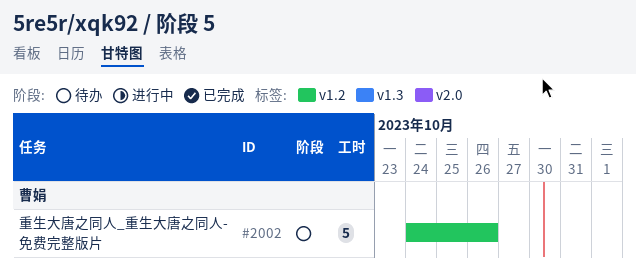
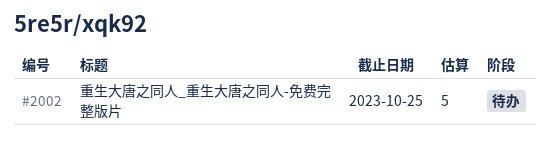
#2002, due: Oct 26 -> Oct 25

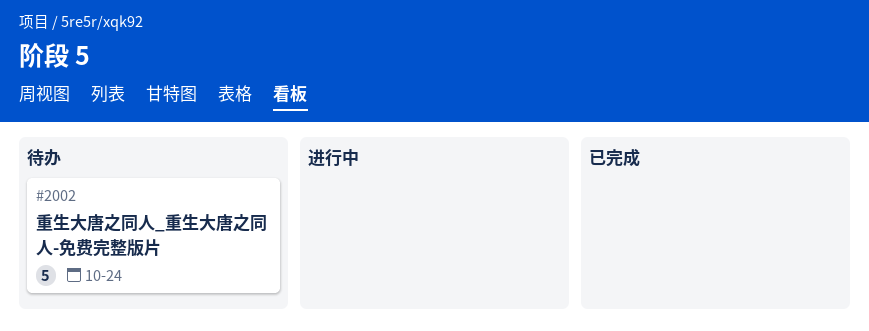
#2002, due: Oct 25 -> Oct 24

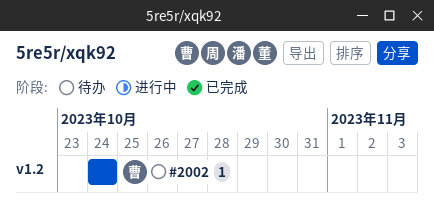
#2002, estimate: 5 -> 1

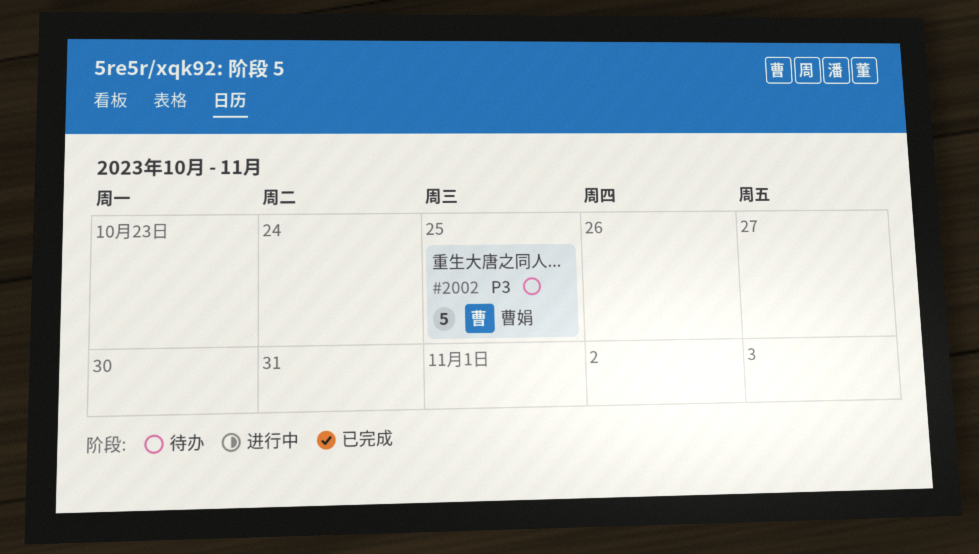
#2002, estimate: 1 -> 5
#2002, due: Oct 24 -> Oct 25

